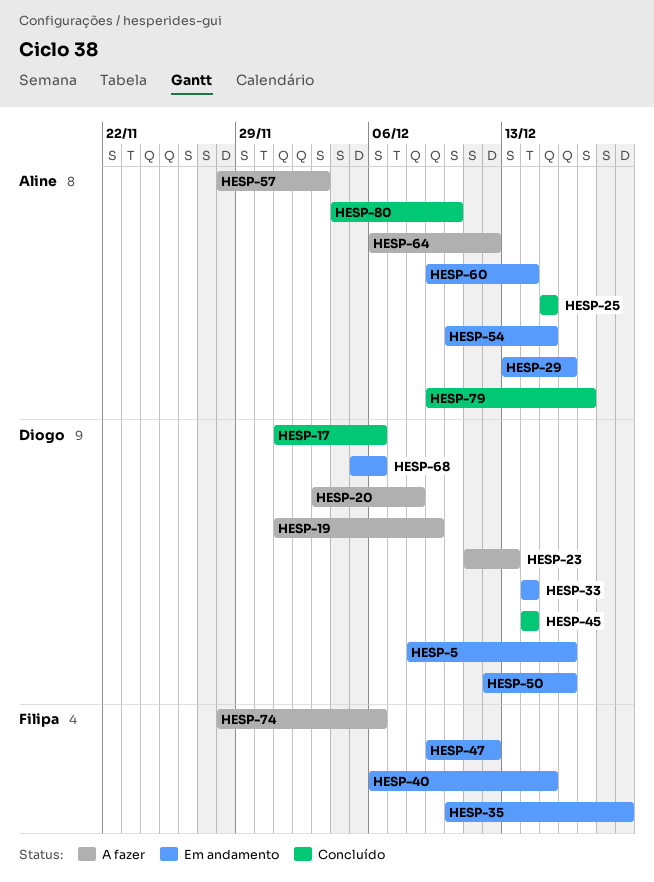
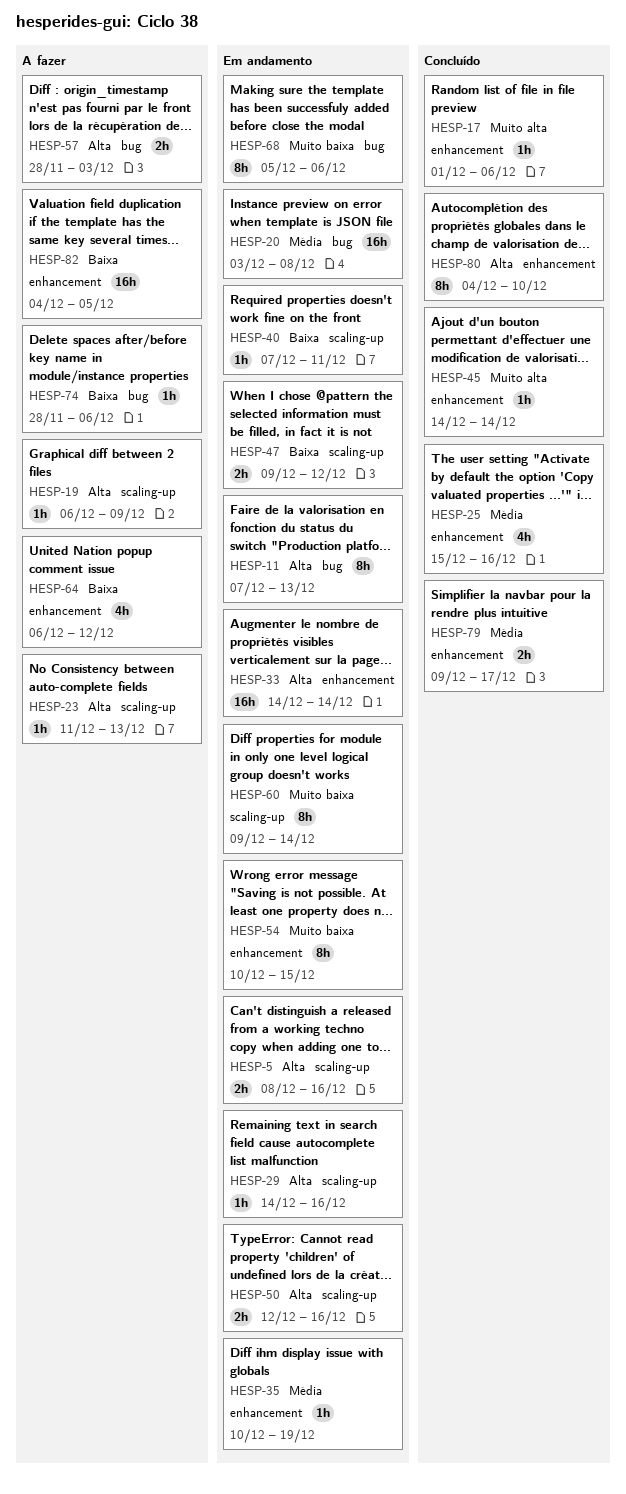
HESP-11: none -> present
HESP-19, start: Dec 1 -> Dec 6
HESP-20, status: A fazer -> Em andamento
HESP-25, due: Dec 15 -> Dec 16
HESP-29, start: Dec 13 -> Dec 14
HESP-40, start: Dec 6 -> Dec 7
HESP-40, due: Dec 15 -> Dec 11
HESP-82: none -> present

